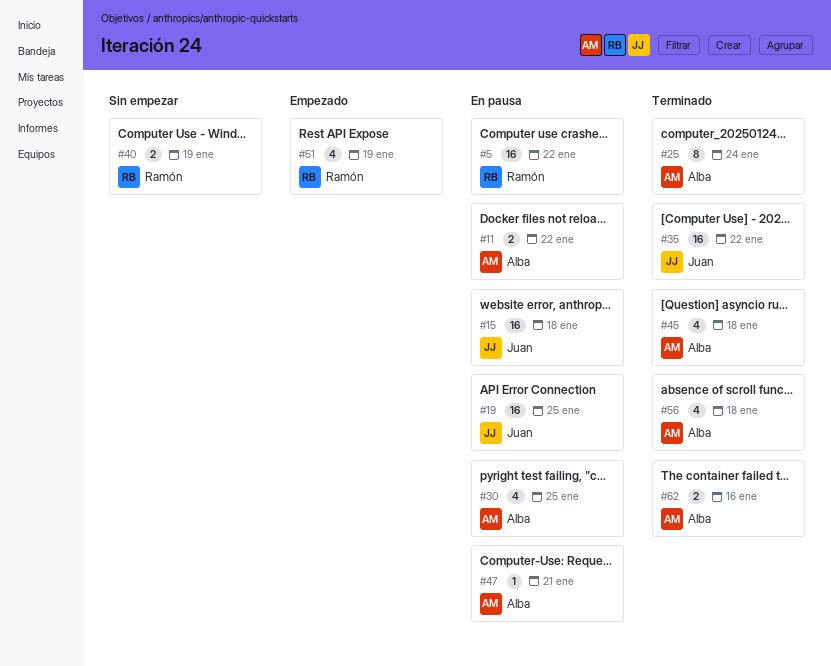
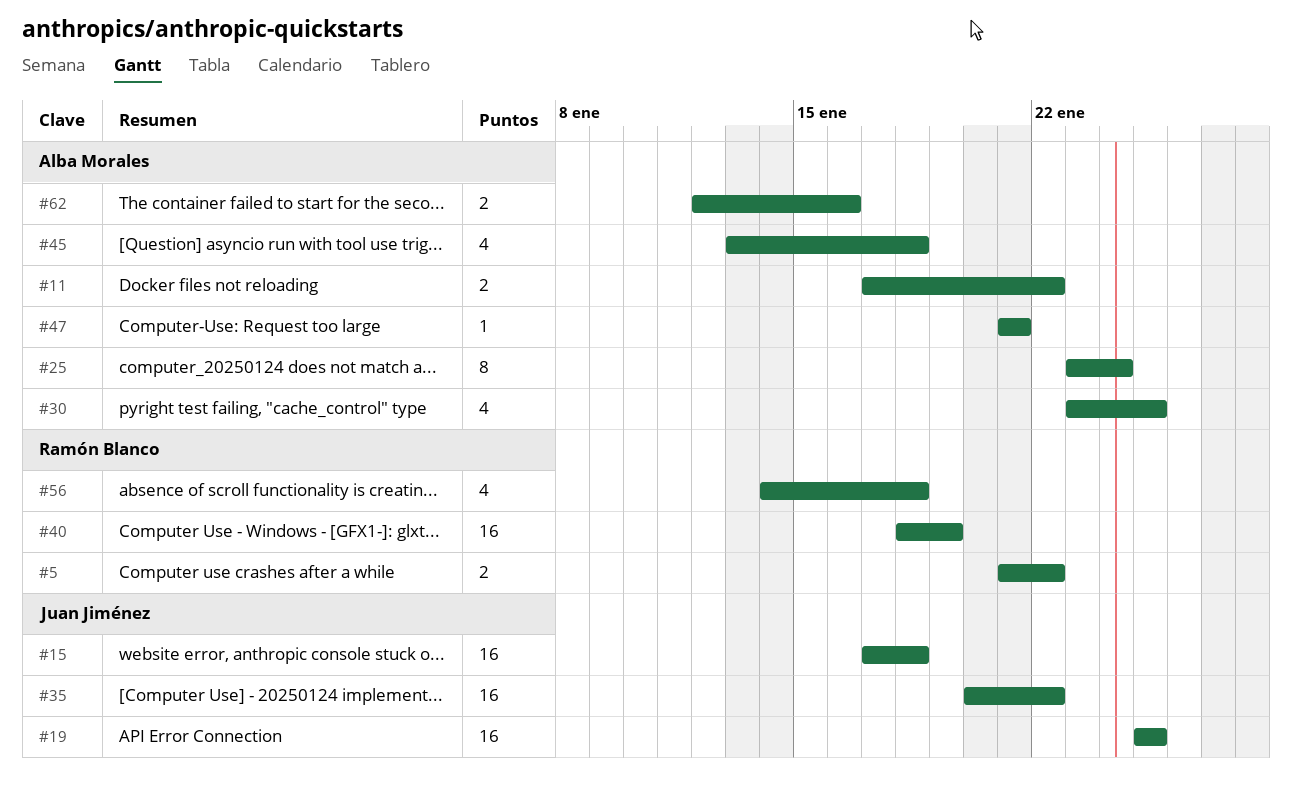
#5, estimate: 16 -> 2
#40, estimate: 2 -> 16
#51: present -> none
#56, owner: Alba Morales -> Ramón Blanco

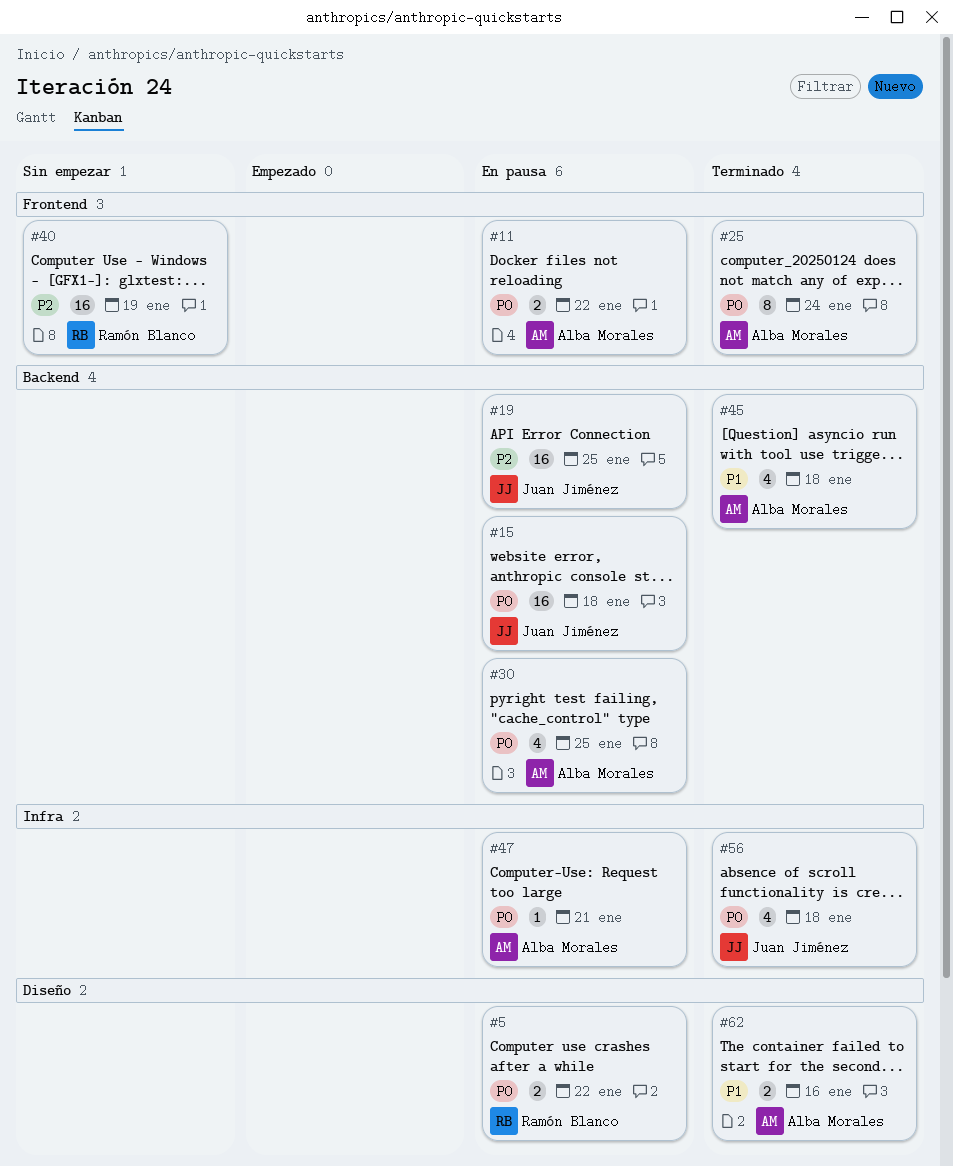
#35: present -> none
#56, owner: Ramón Blanco -> Juan Jiménez

